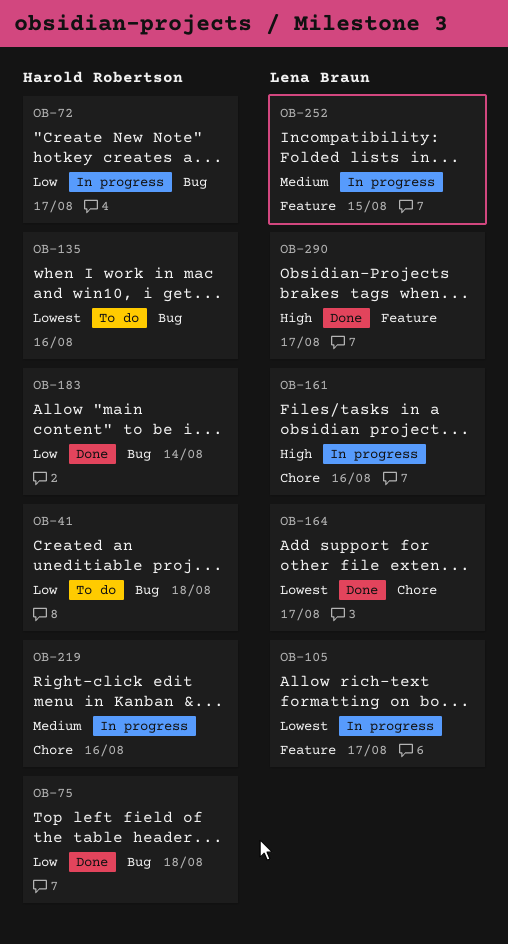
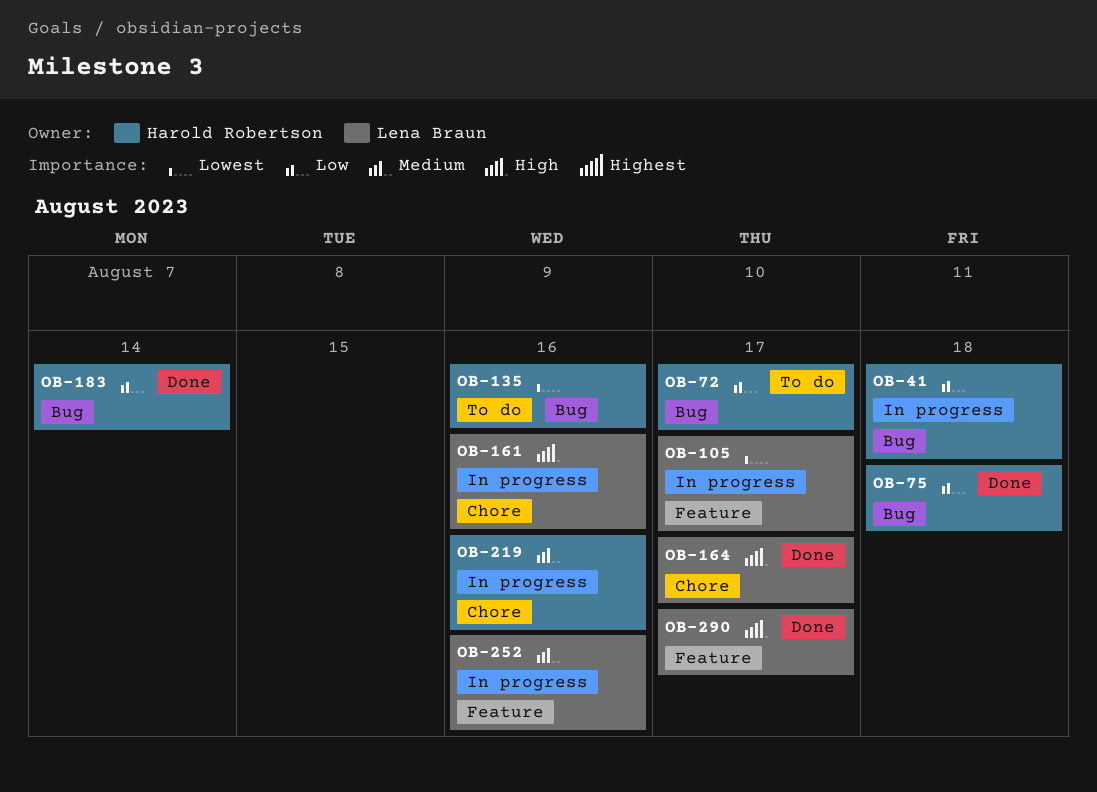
OB-41, status: To do -> In progress
OB-72, status: In progress -> To do
OB-164, priority: Lowest -> High
OB-252, due: Aug 15 -> Aug 16

